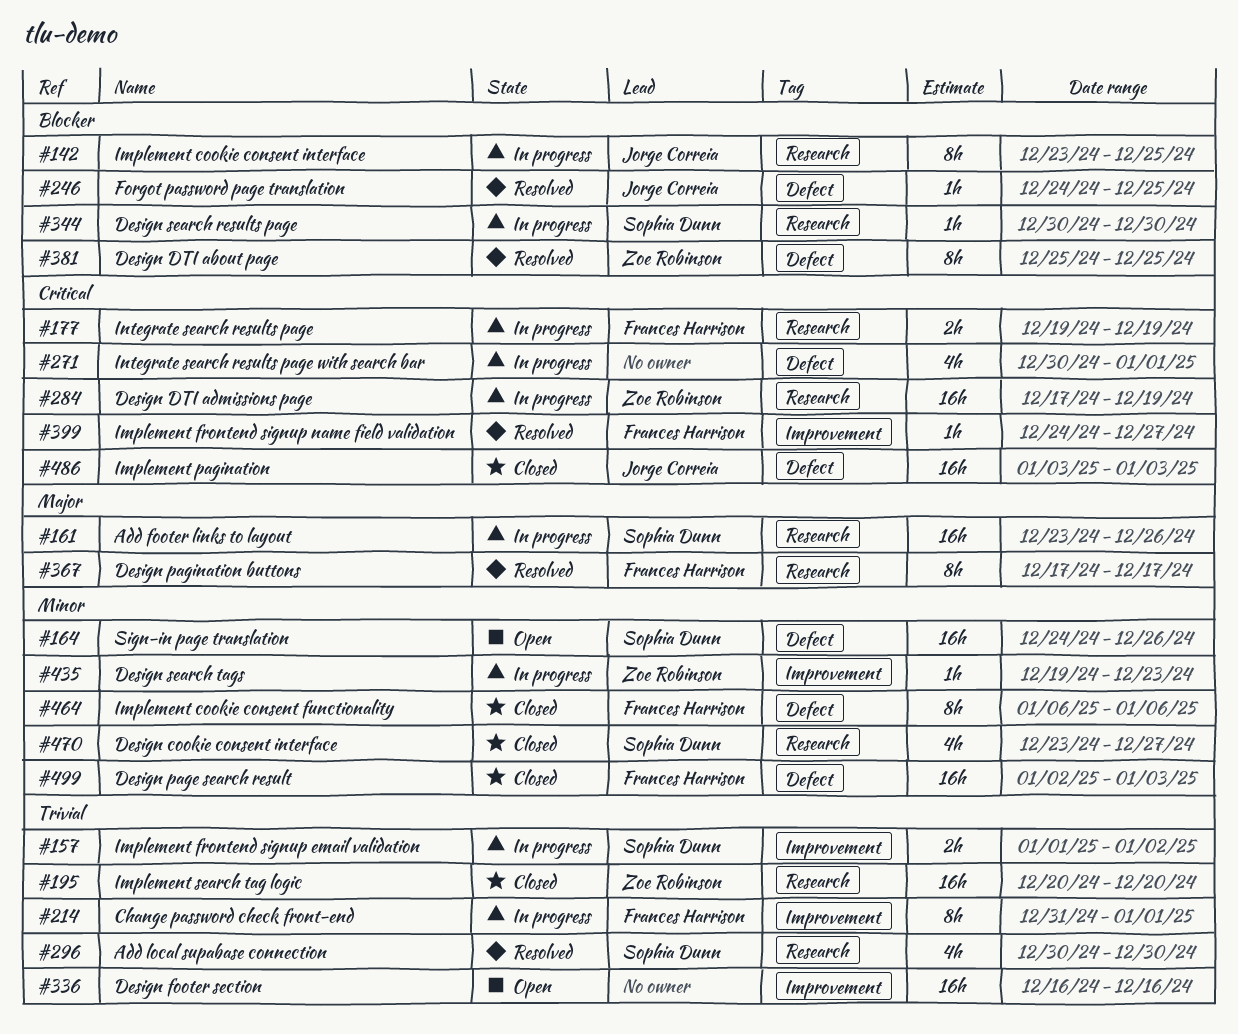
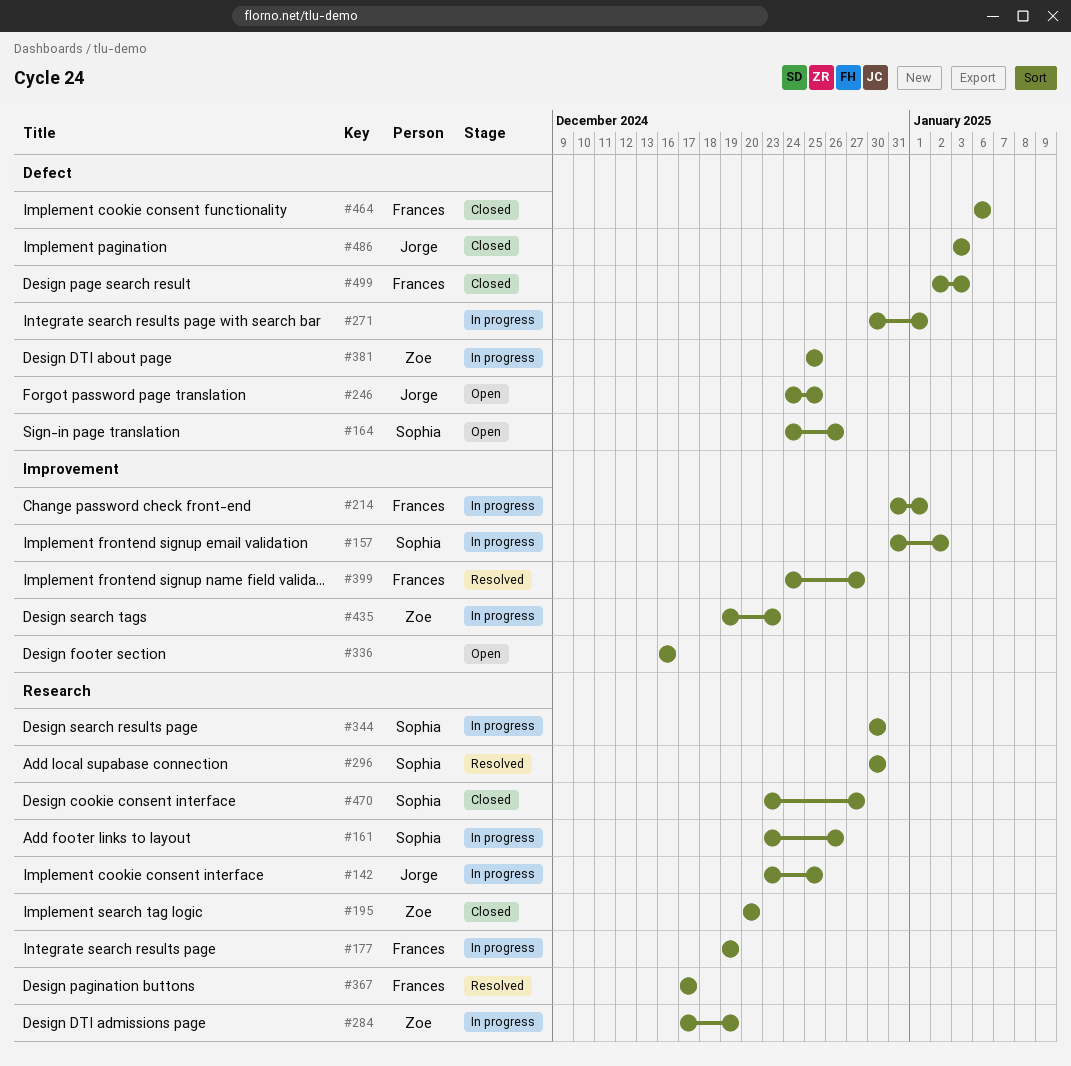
#157, start: Jan 1 -> Dec 31
#246, status: Resolved -> Open
#381, status: Resolved -> In progress

